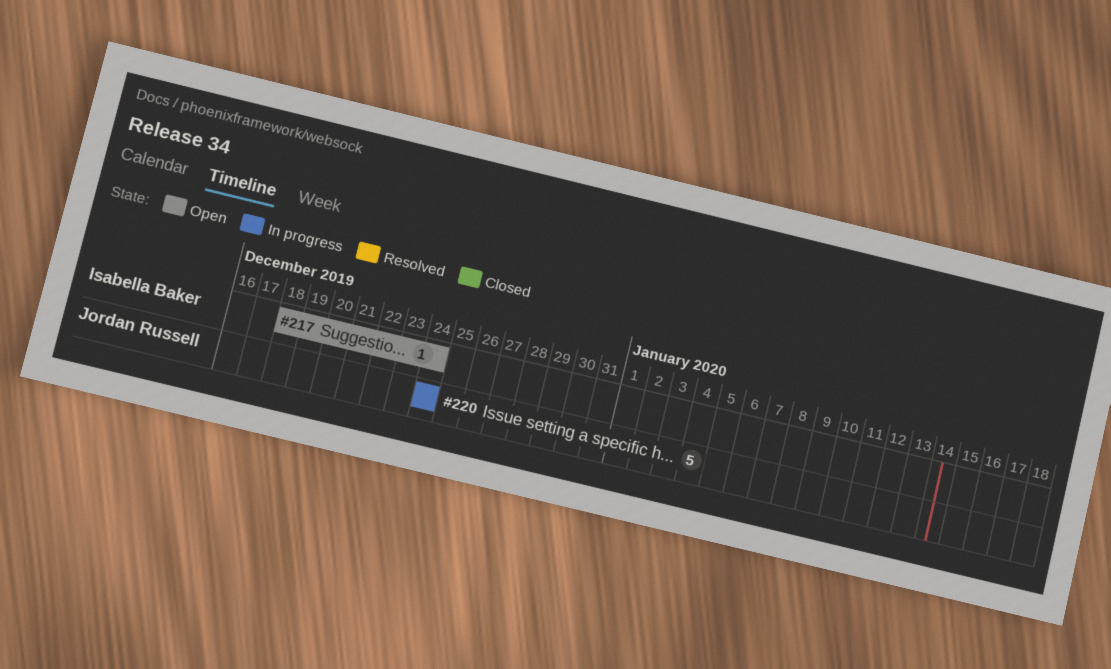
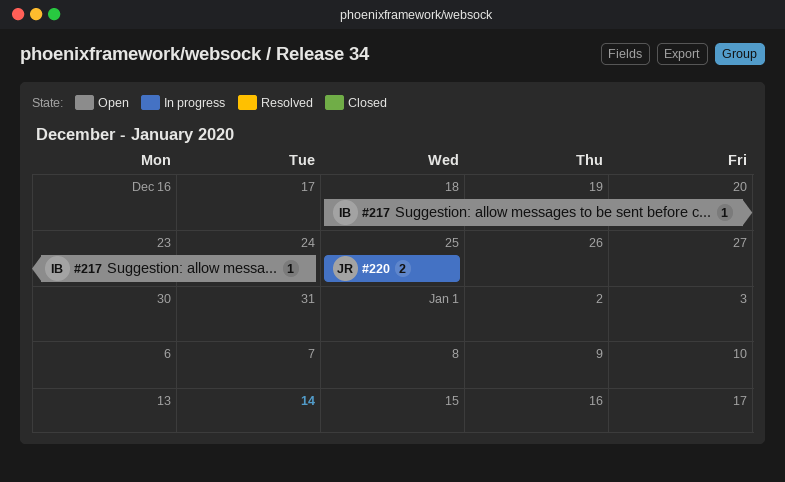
#220, estimate: 5 -> 2
#220, start: Dec 24 -> Dec 25
#220, due: Dec 24 -> Dec 25

